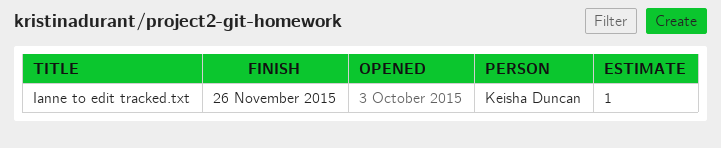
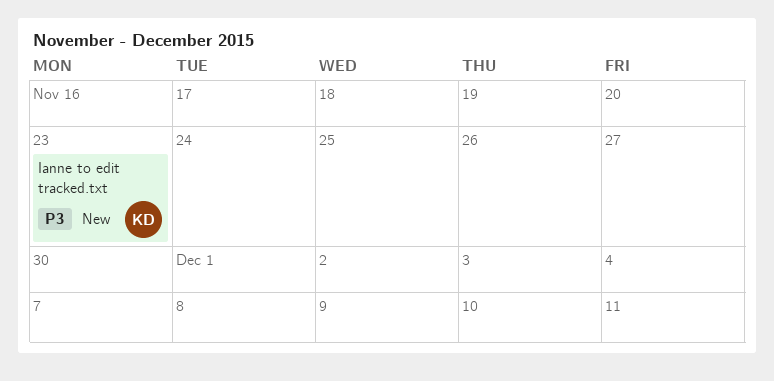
Ianne to edit tracked.txt, due: Nov 26 -> Nov 23

